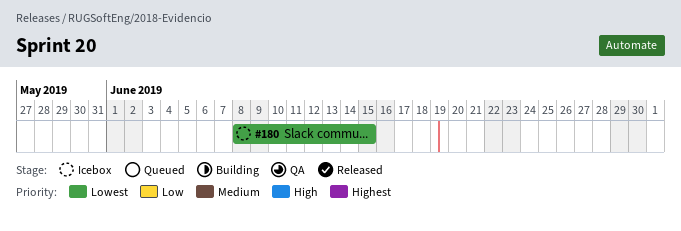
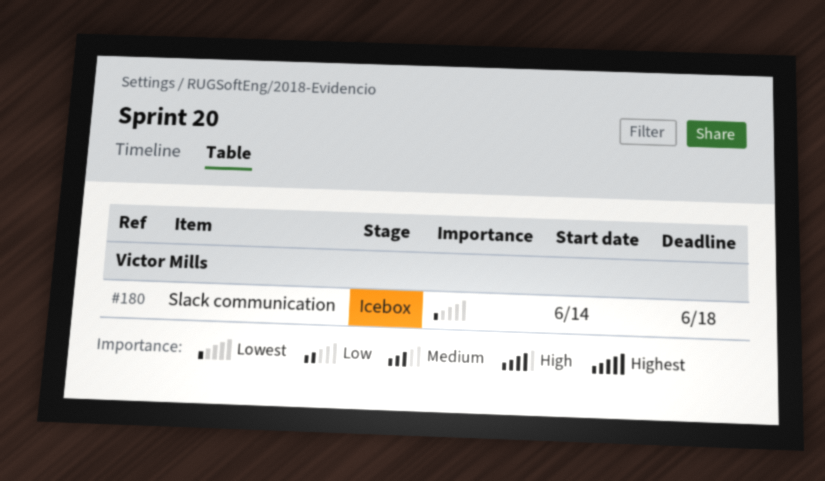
#180, start: Jun 8 -> Jun 14
#180, due: Jun 15 -> Jun 18

